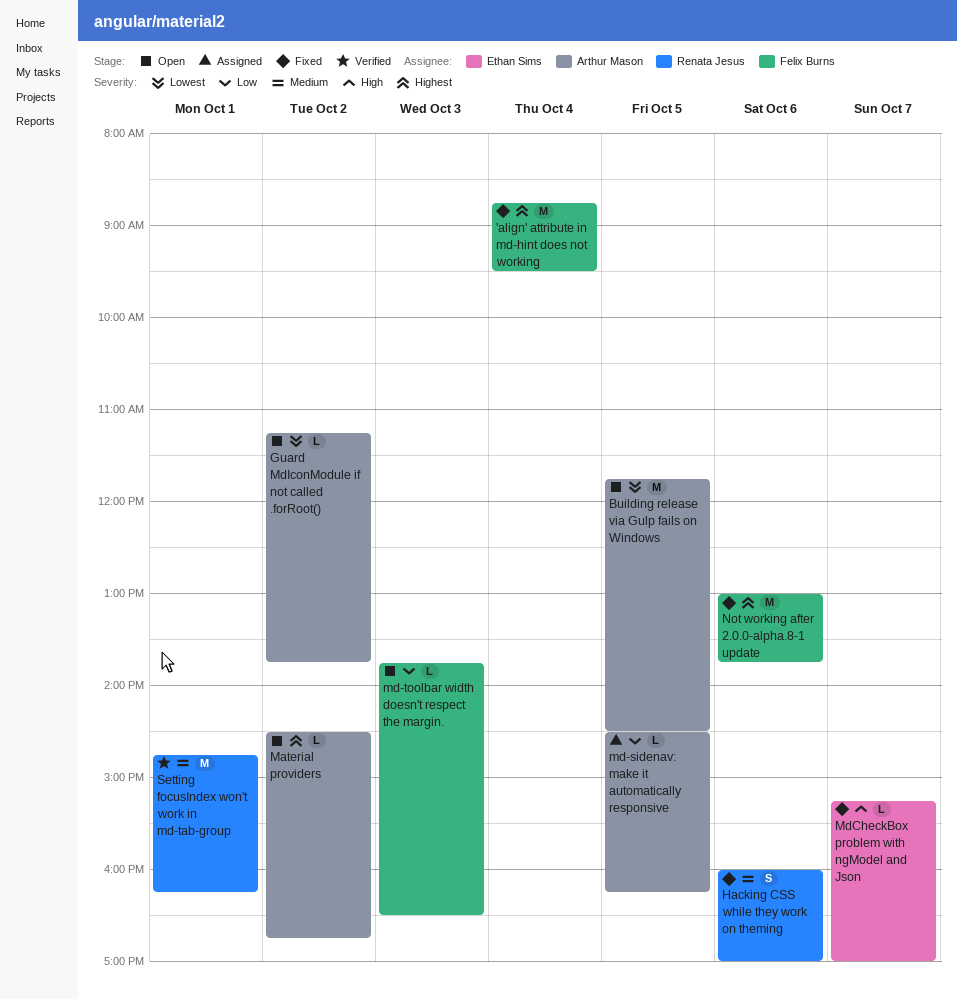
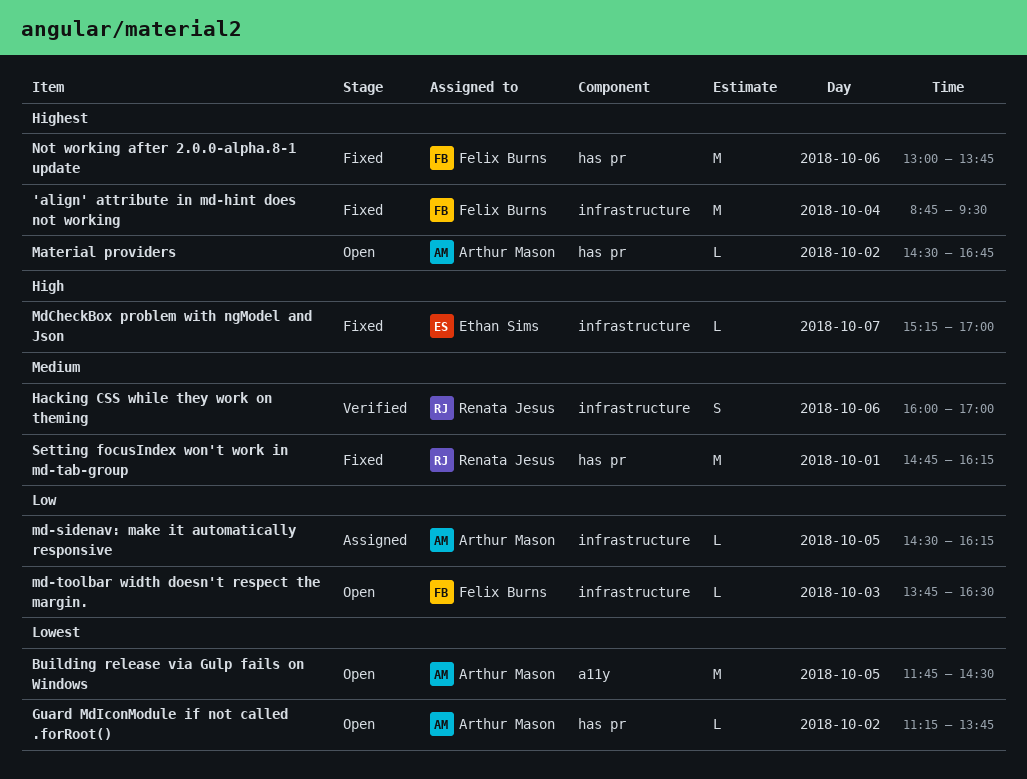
Hacking CSS while they work on theming, status: Fixed -> Verified
Setting focusIndex won't work in md-tab-group, status: Verified -> Fixed

